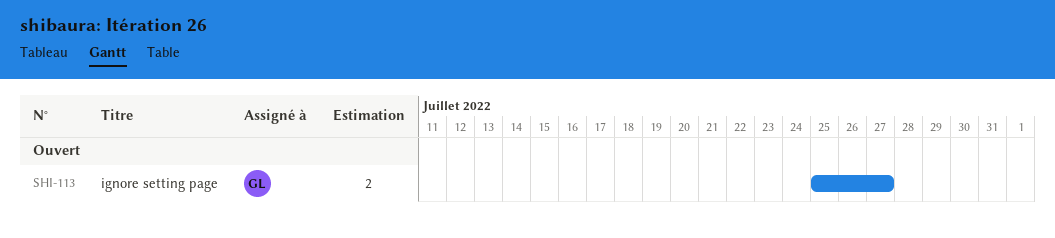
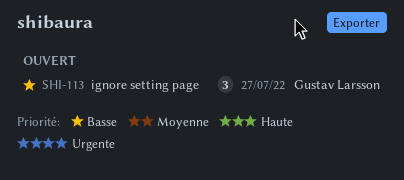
SHI-113, estimate: 2 -> 3

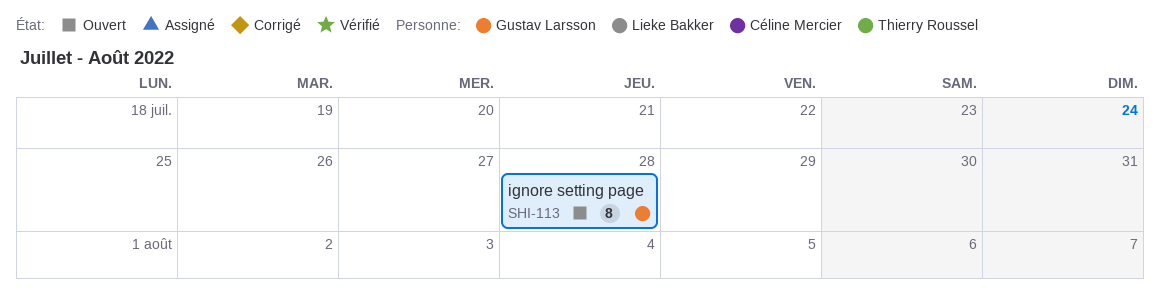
SHI-113, estimate: 3 -> 8
SHI-113, due: Jul 27 -> Jul 28

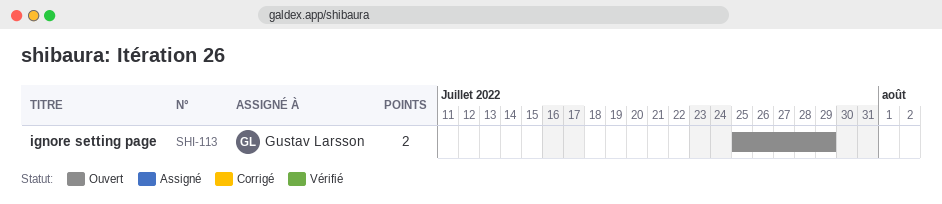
SHI-113, estimate: 8 -> 2
SHI-113, due: Jul 28 -> Jul 29

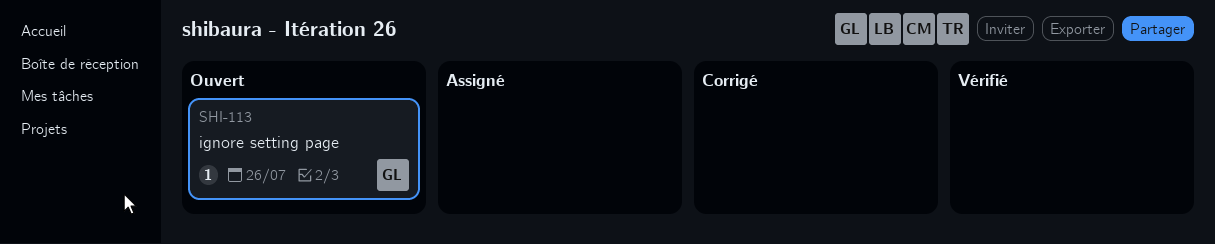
SHI-113, estimate: 2 -> 1
SHI-113, due: Jul 29 -> Jul 26

